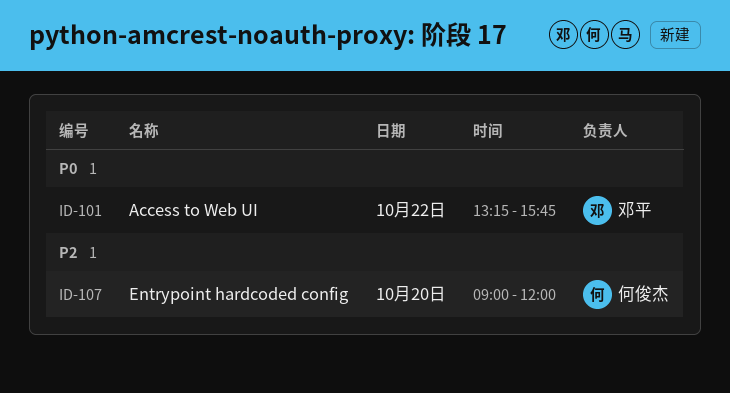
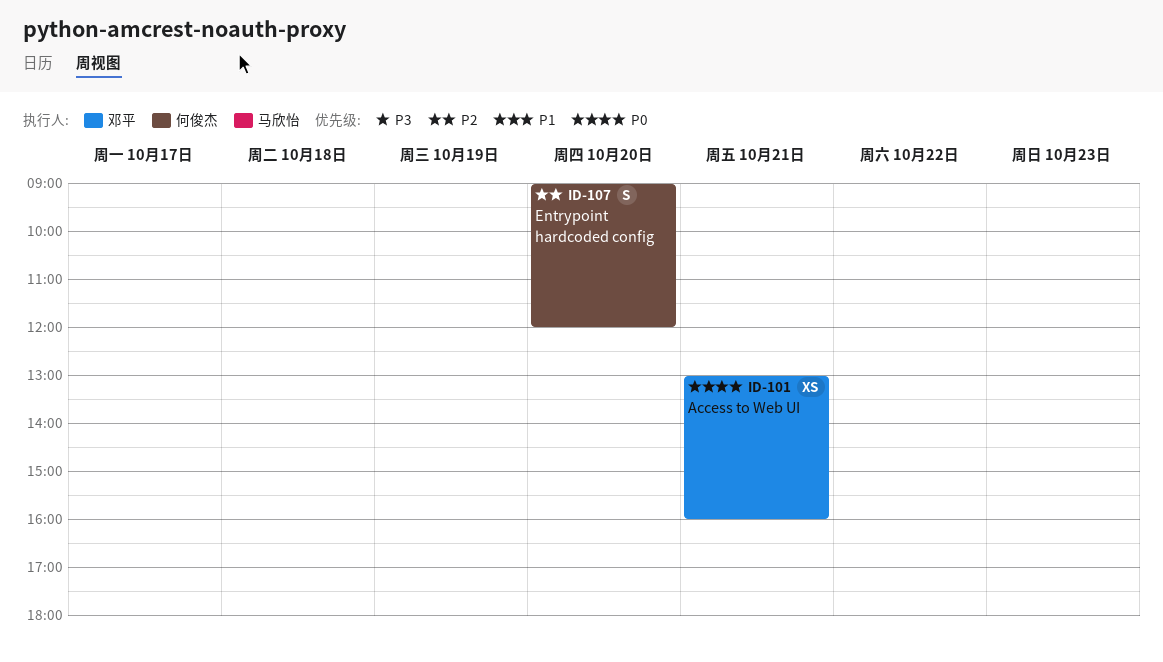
ID-101, day: Oct 22 -> Oct 21
ID-101, begins: 13:15 -> 13:00
ID-101, ends: 15:45 -> 16:00

